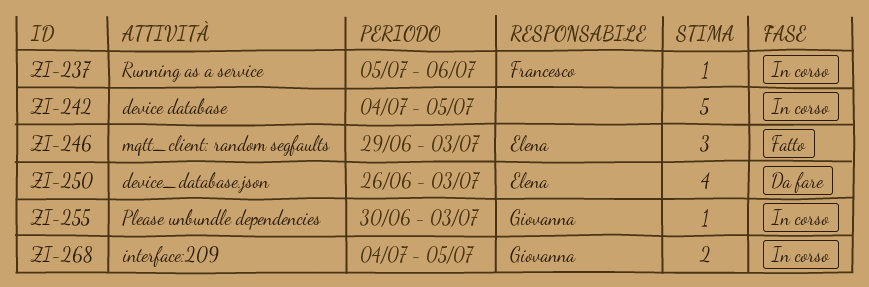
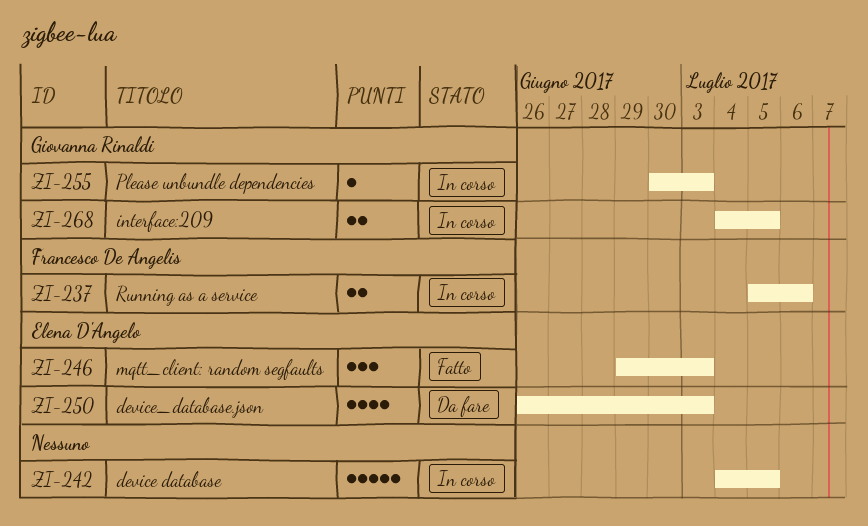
ZI-237, estimate: 1 -> 2

